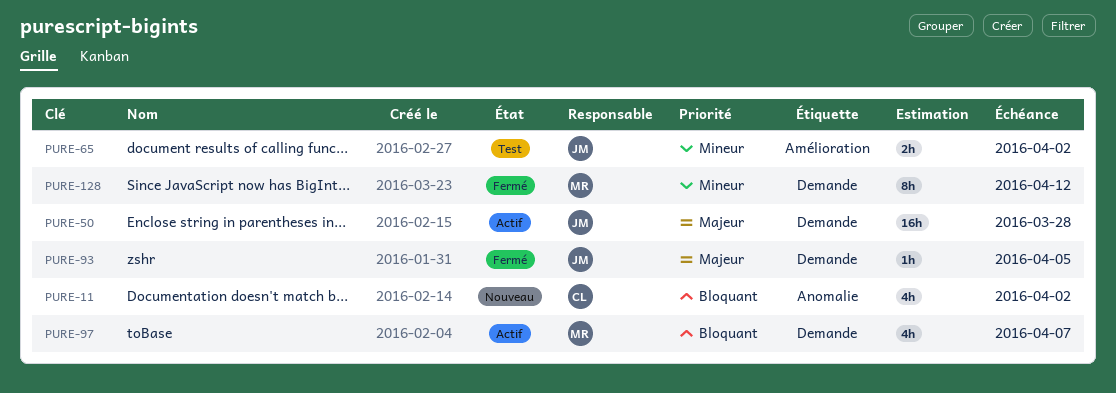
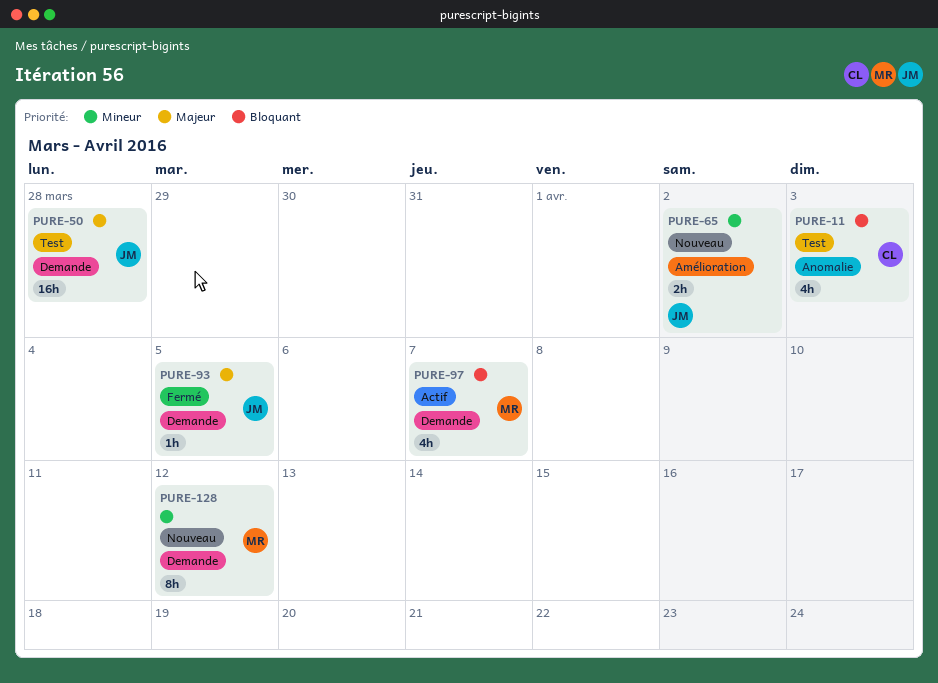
PURE-11, status: Nouveau -> Test
PURE-11, due: Apr 2 -> Apr 3
PURE-50, status: Actif -> Test
PURE-65, status: Test -> Nouveau
PURE-128, status: Fermé -> Nouveau

